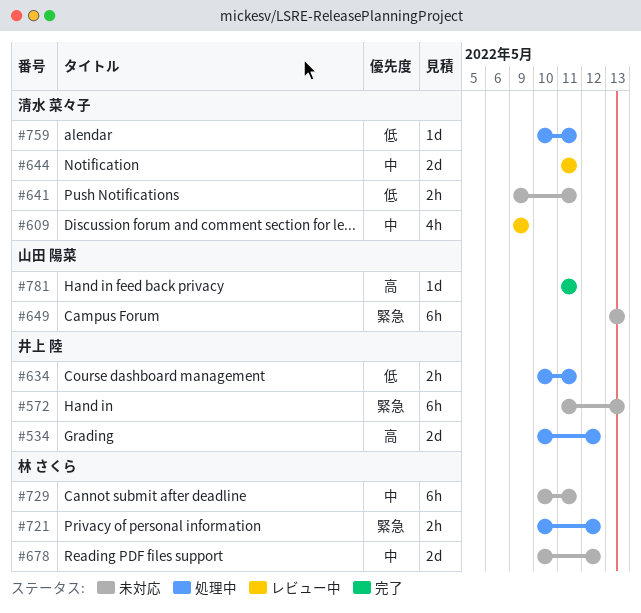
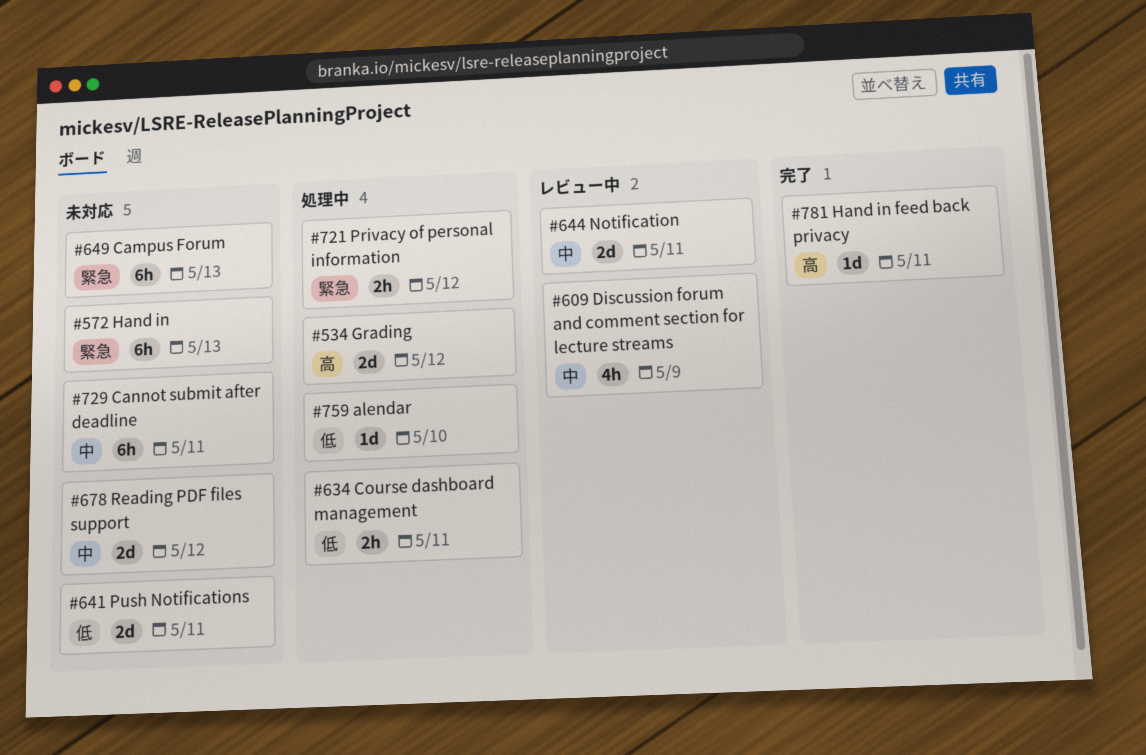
#641, estimate: 2h -> 2d
#759, due: May 11 -> May 10

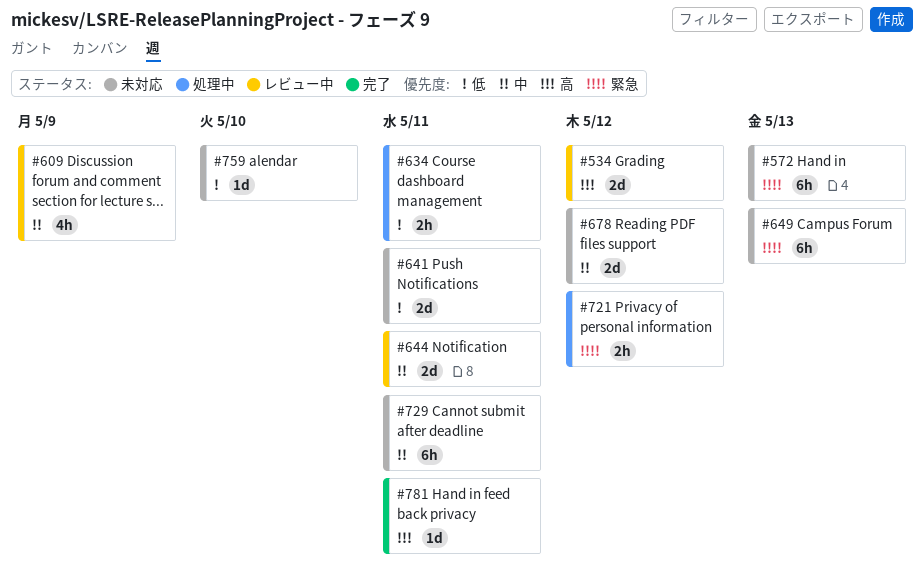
#534, status: 処理中 -> レビュー中
#759, status: 処理中 -> 未対応

